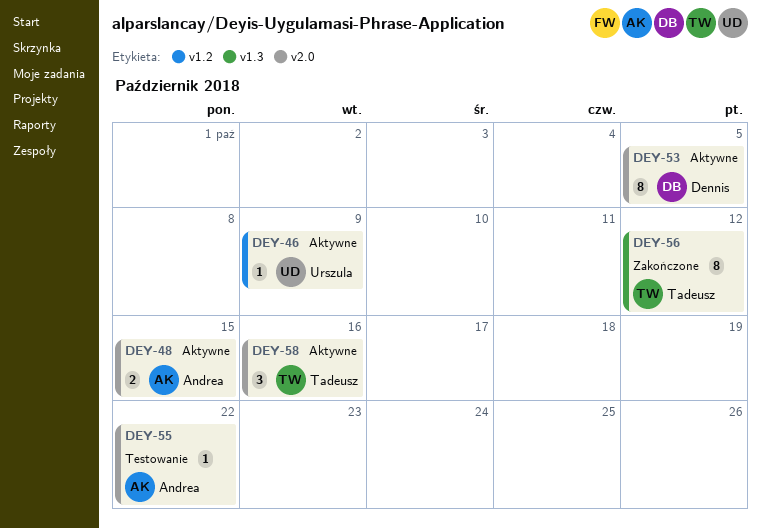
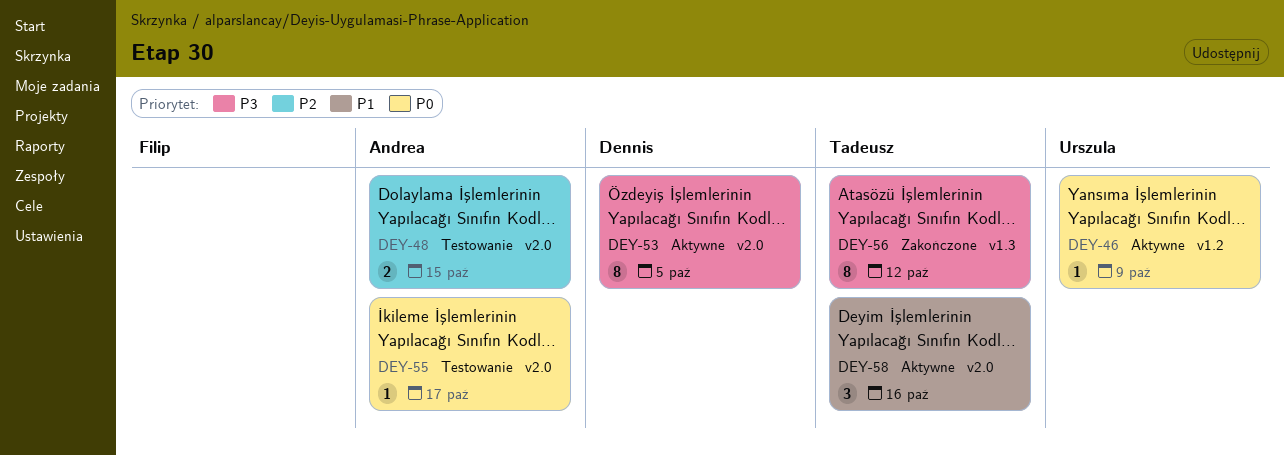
DEY-48, status: Aktywne -> Testowanie
DEY-55, due: Oct 22 -> Oct 17

